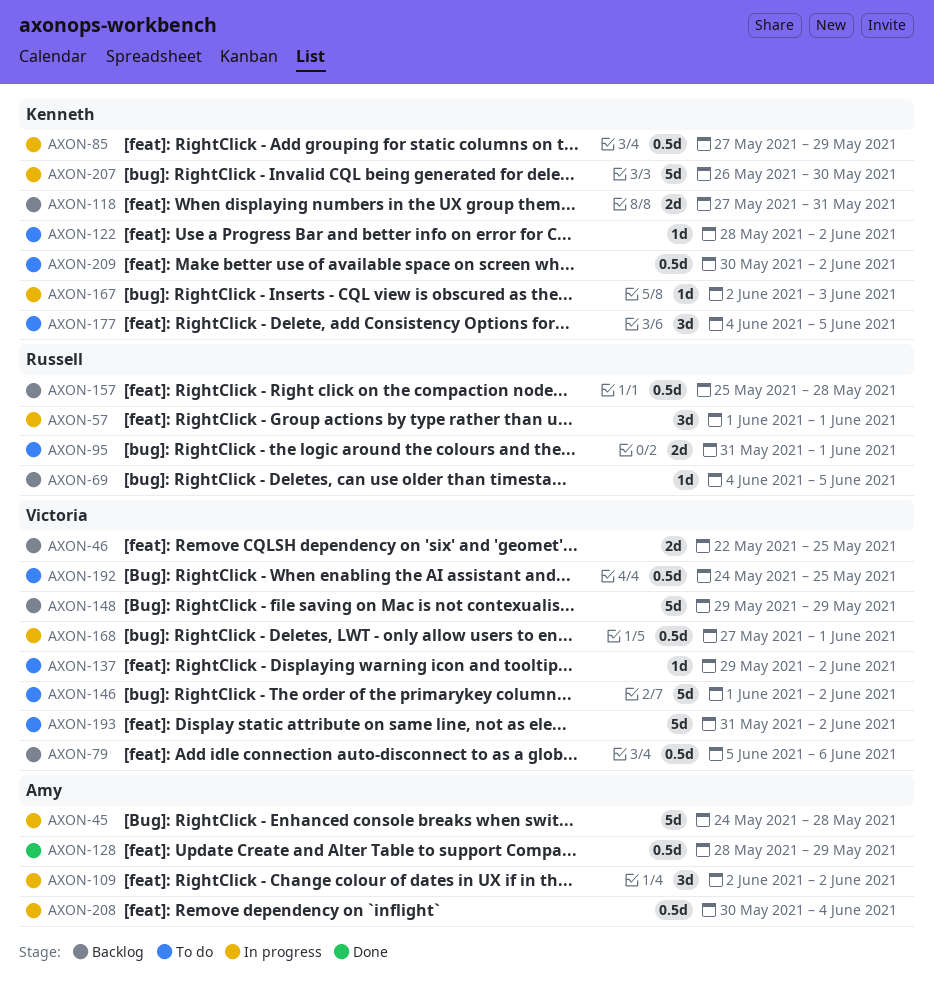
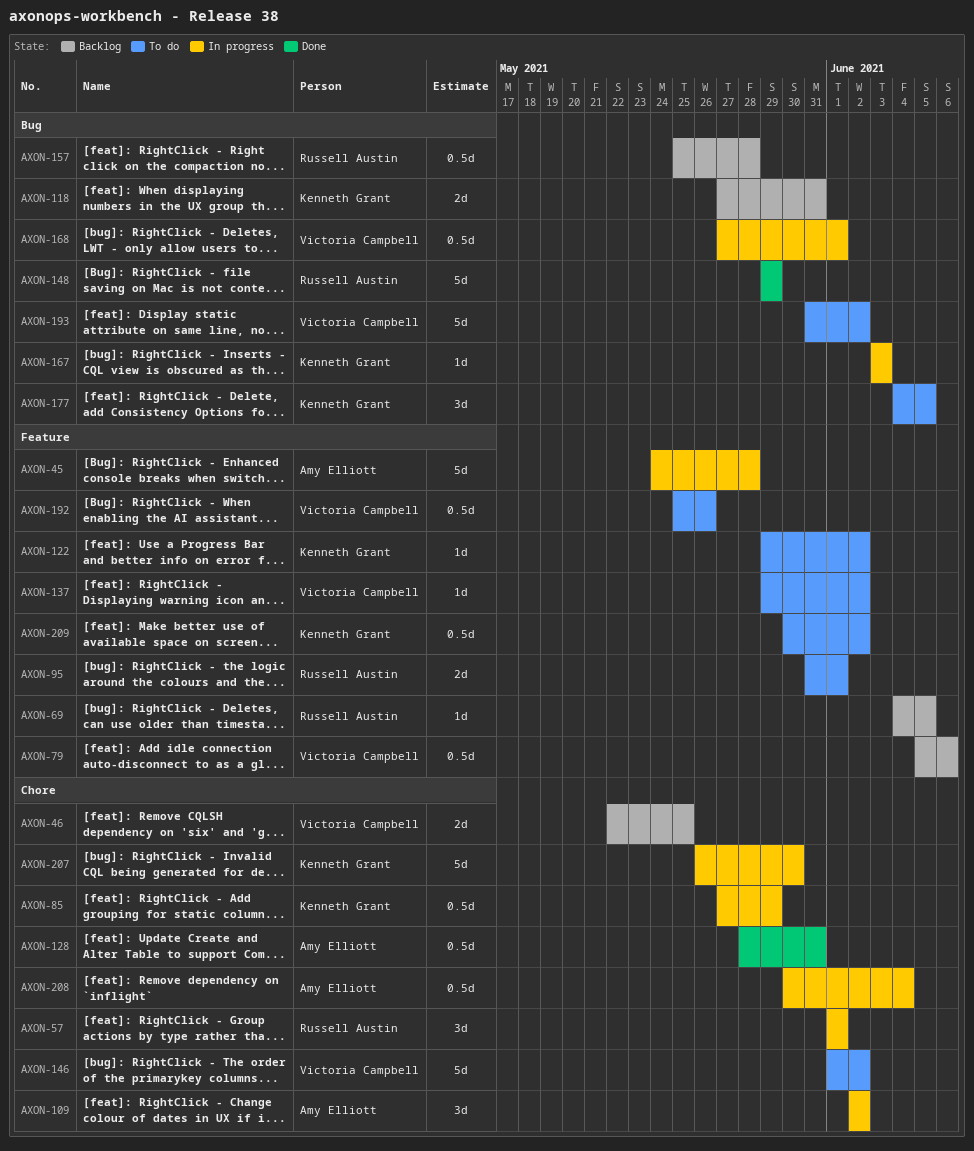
AXON-122, start: May 28 -> May 29
AXON-128, due: May 29 -> May 31
AXON-148, status: Backlog -> Done
AXON-148, owner: Victoria Campbell -> Russell Austin
AXON-167, start: Jun 2 -> Jun 3
AXON-192, start: May 24 -> May 25
AXON-192, due: May 25 -> May 26

